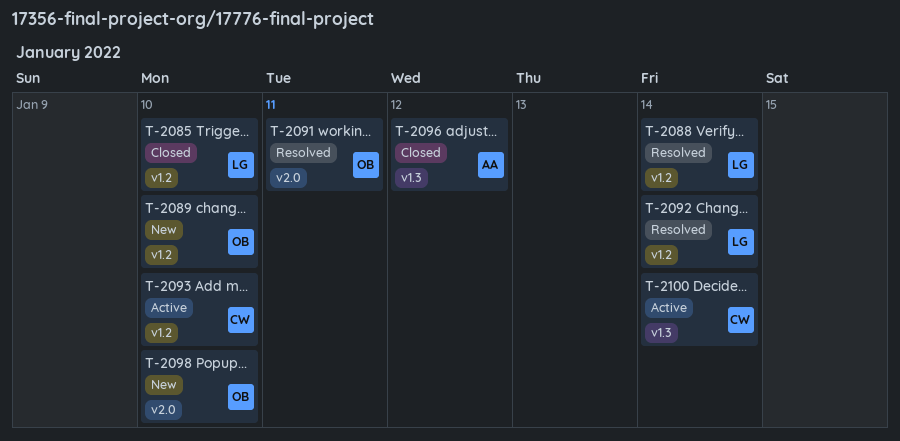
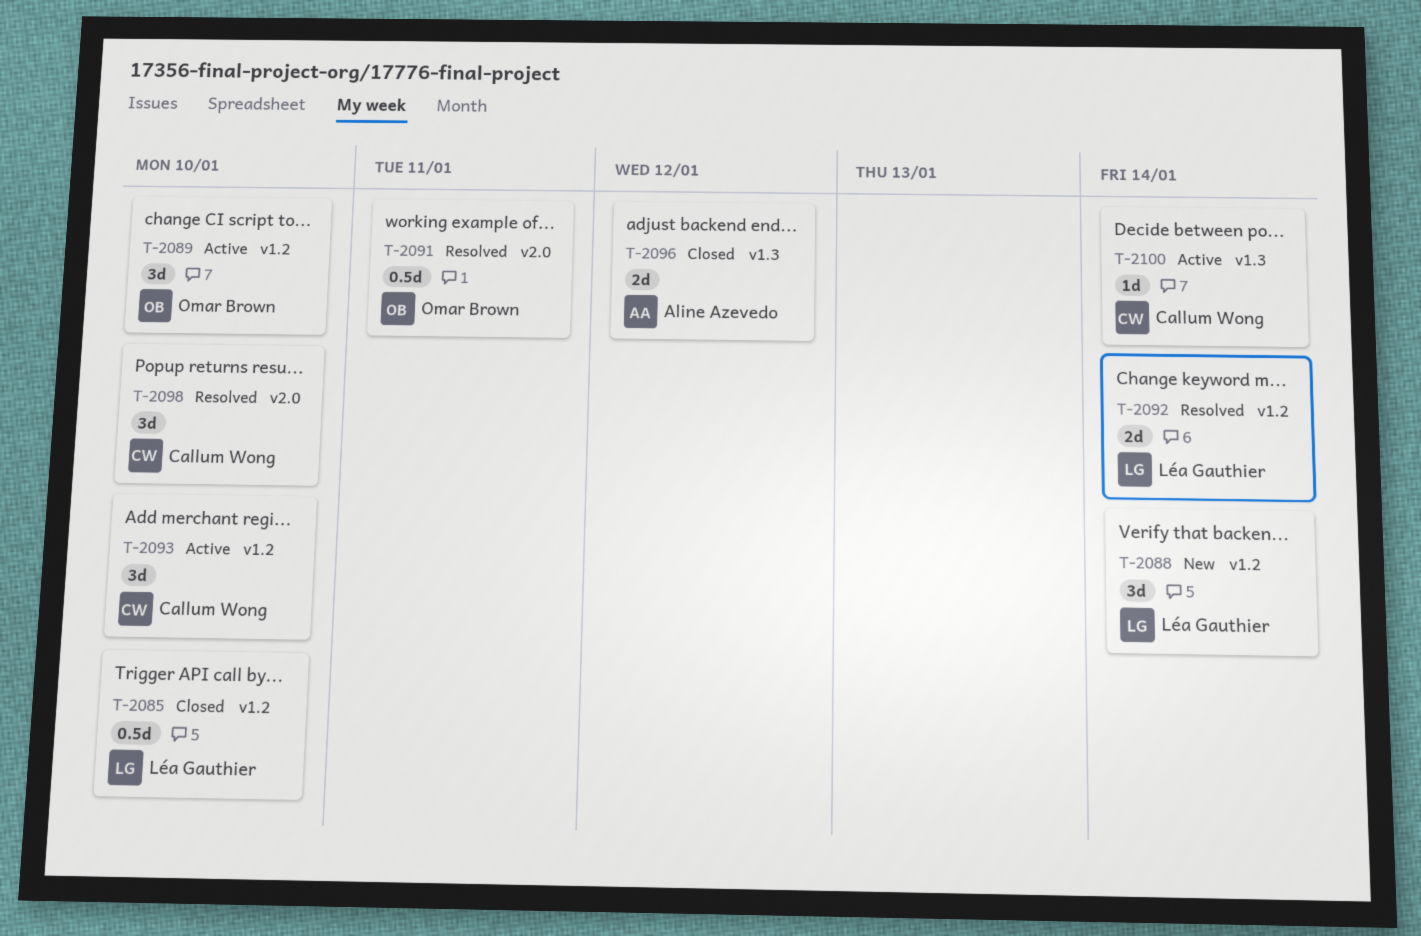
T-2088, status: Resolved -> New
T-2089, status: New -> Active
T-2098, status: New -> Resolved
T-2098, owner: Omar Brown -> Callum Wong

